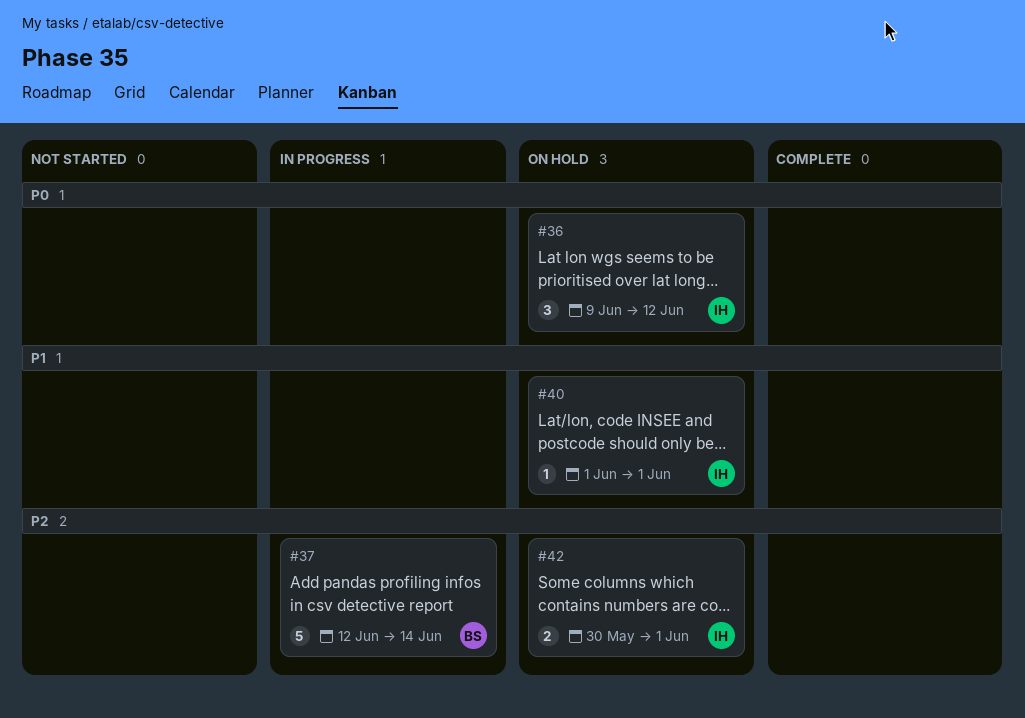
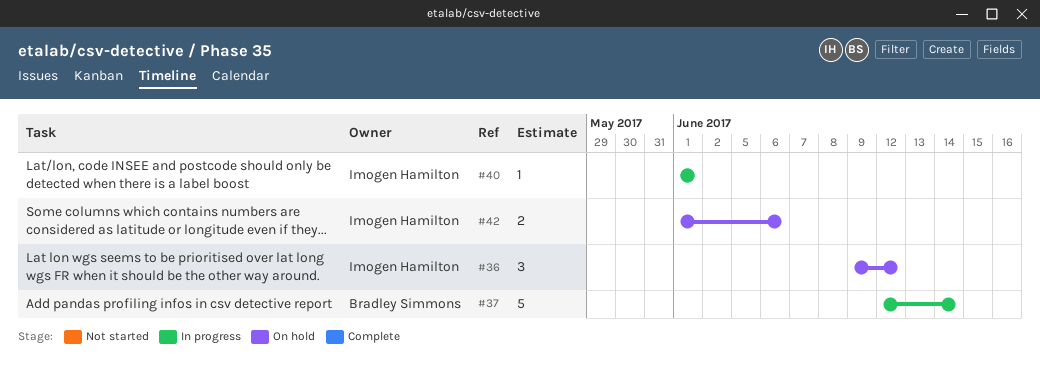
#40, status: On hold -> In progress
#42, start: May 30 -> Jun 1
#42, due: Jun 1 -> Jun 6

